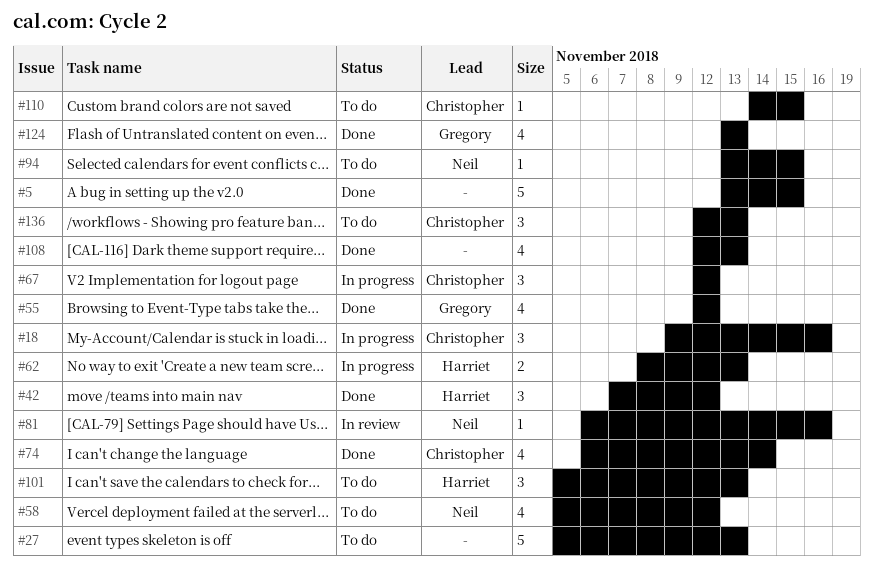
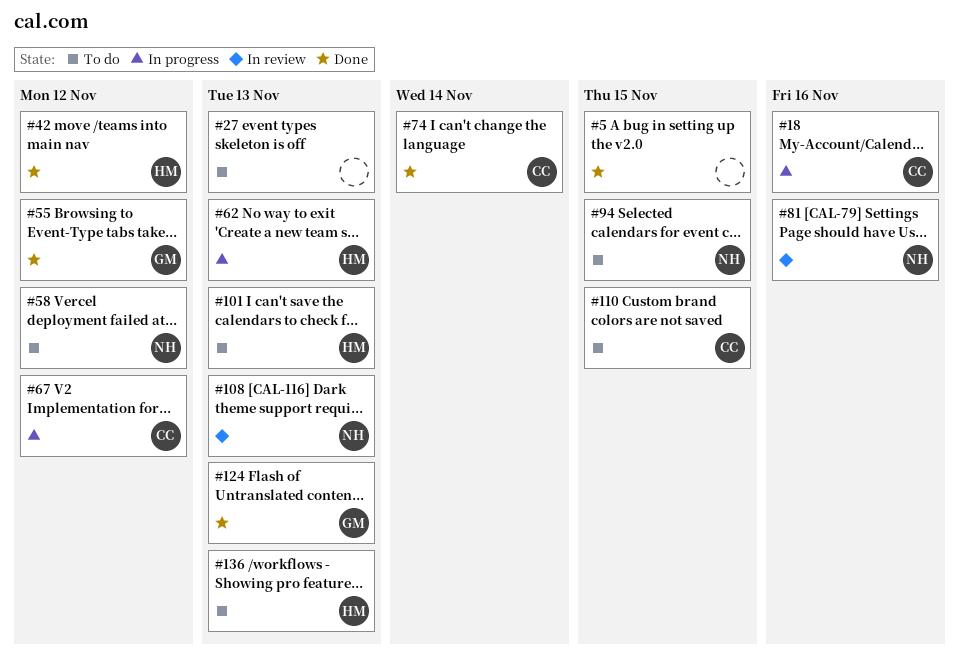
#108, status: Done -> In review
#108, owner: none -> Neil
#136, owner: Christopher -> Harriet

